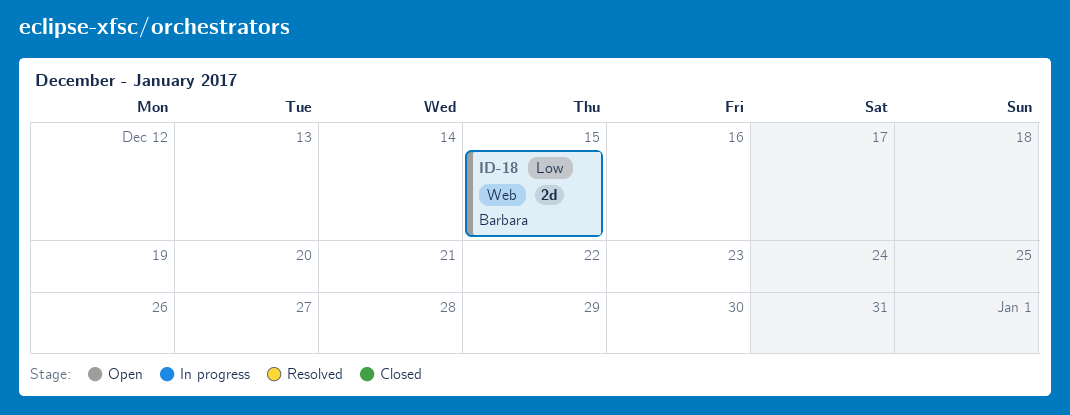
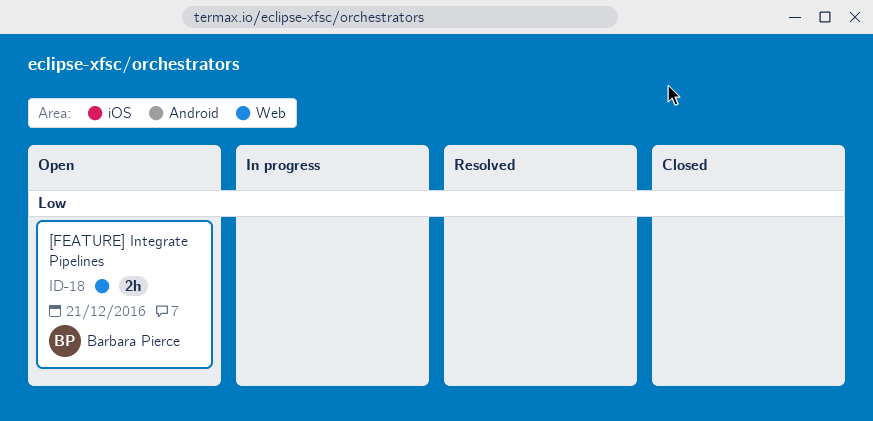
ID-18, estimate: 2d -> 2h
ID-18, due: Dec 15 -> Dec 21

